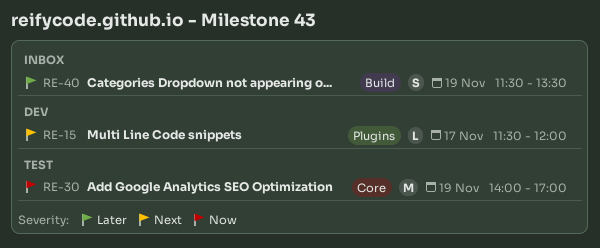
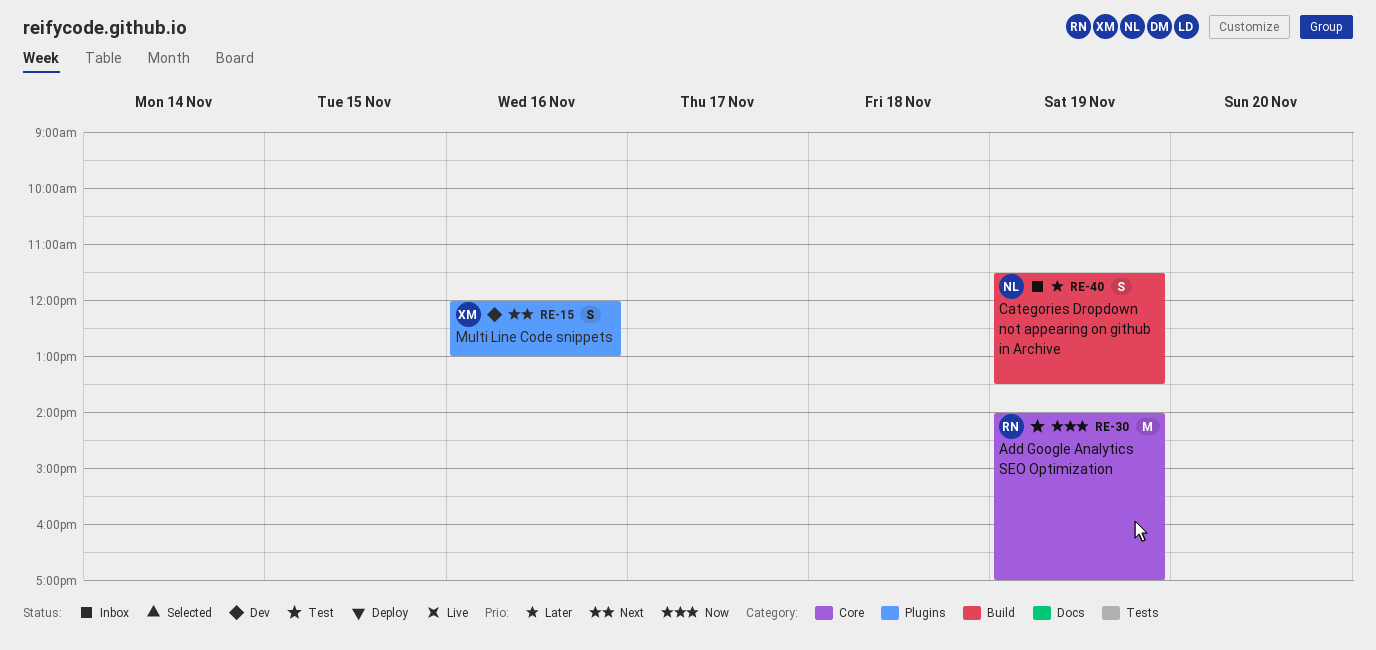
RE-15, estimate: L -> S
RE-15, day: Nov 17 -> Nov 16
RE-15, begins: 11:30 -> 12:00
RE-15, ends: 12:00 -> 13:00

